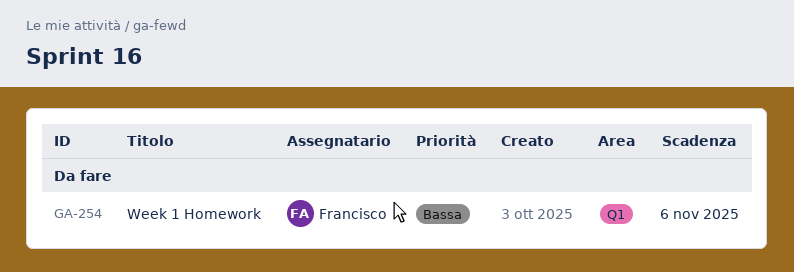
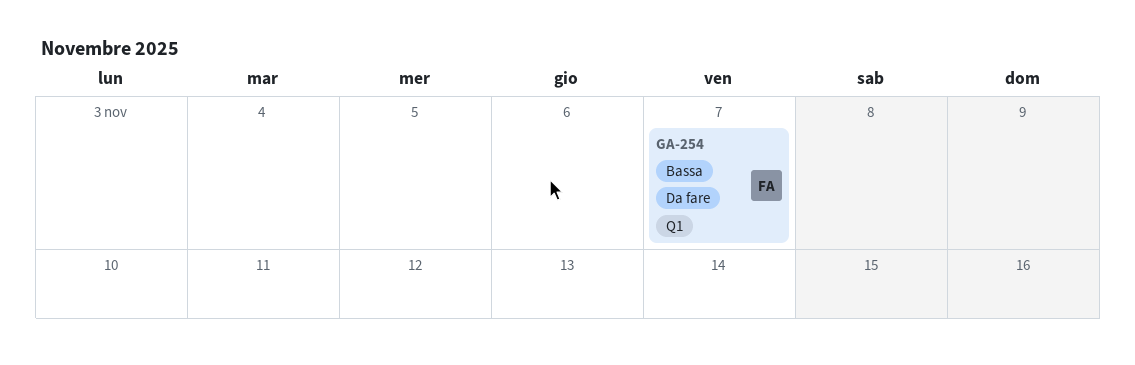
GA-254, due: Nov 6 -> Nov 7

